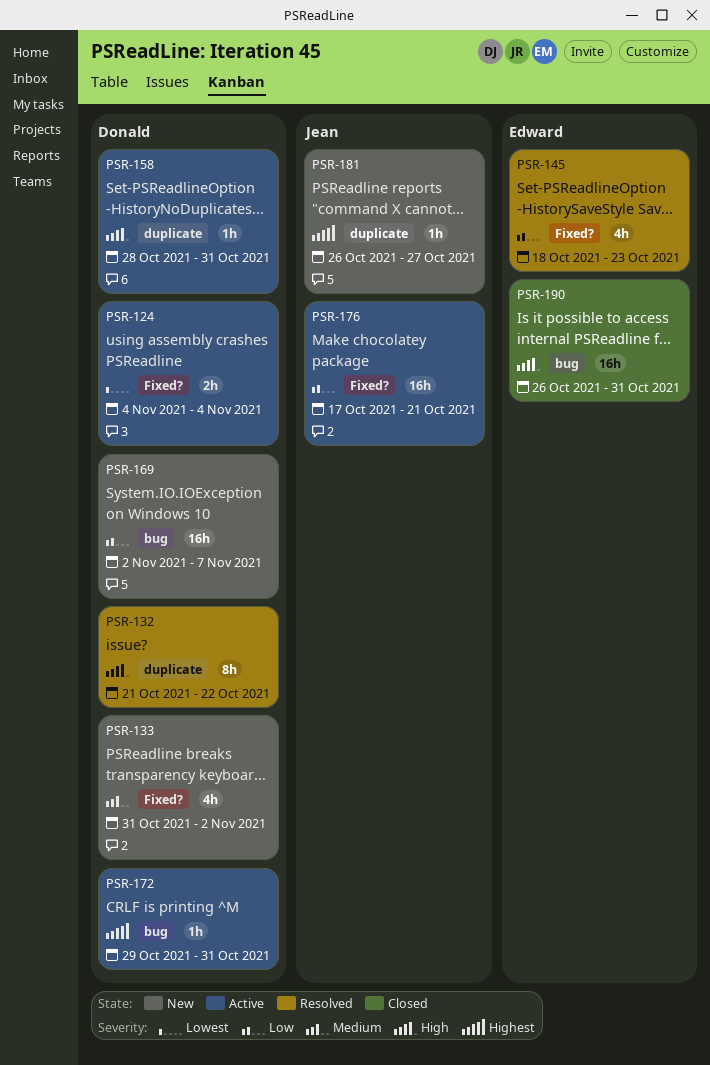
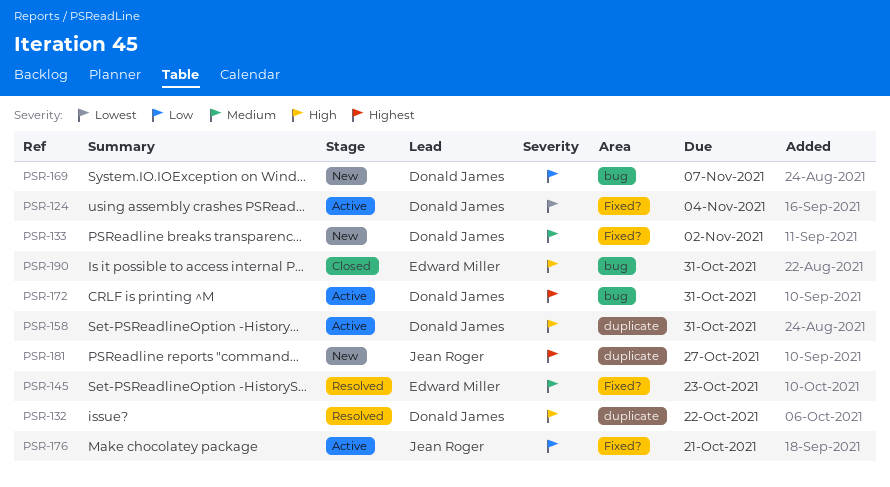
PSR-145, priority: Low -> Medium

